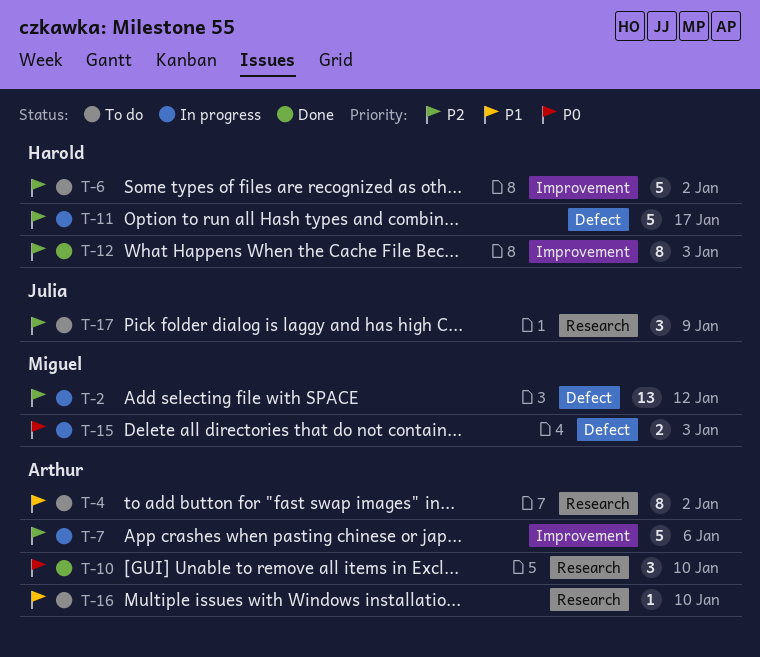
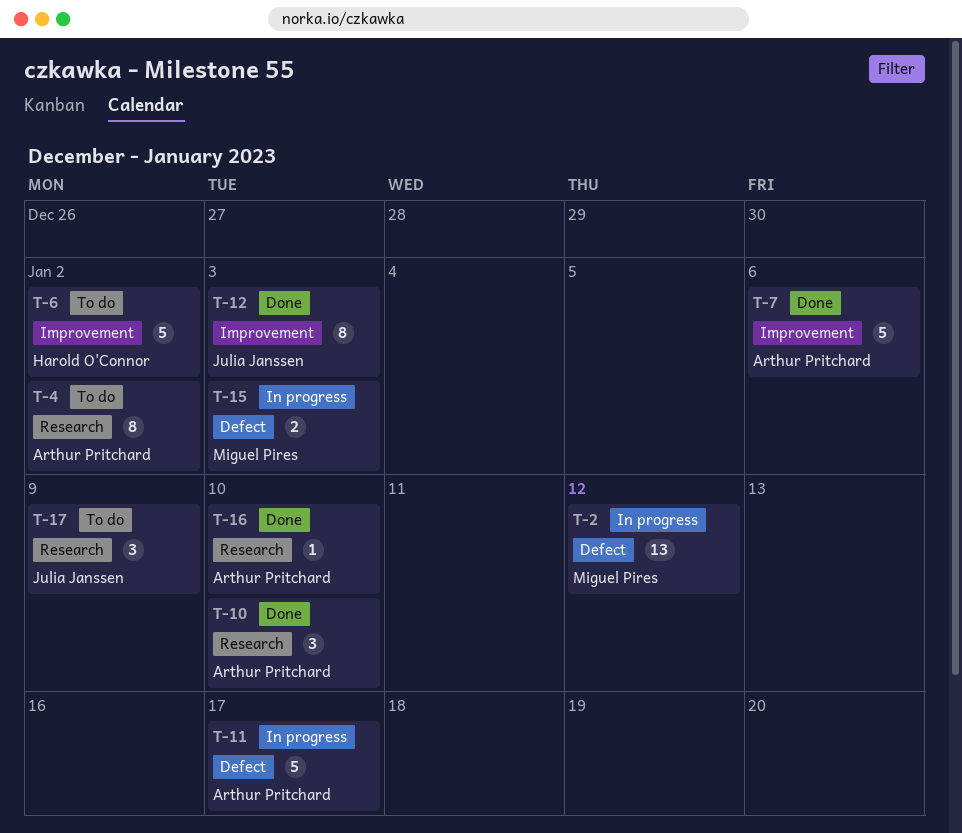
T-7, status: In progress -> Done
T-11, owner: Harold O'Connor -> Arthur Pritchard
T-12, owner: Harold O'Connor -> Julia Janssen
T-16, status: To do -> Done

